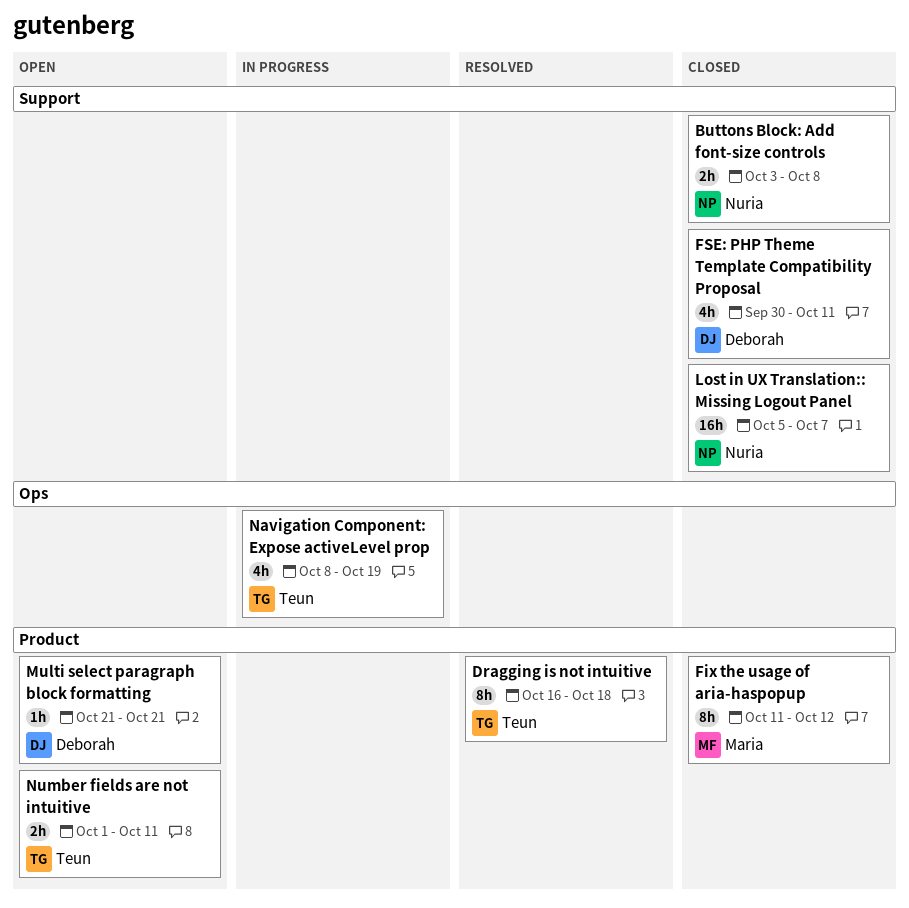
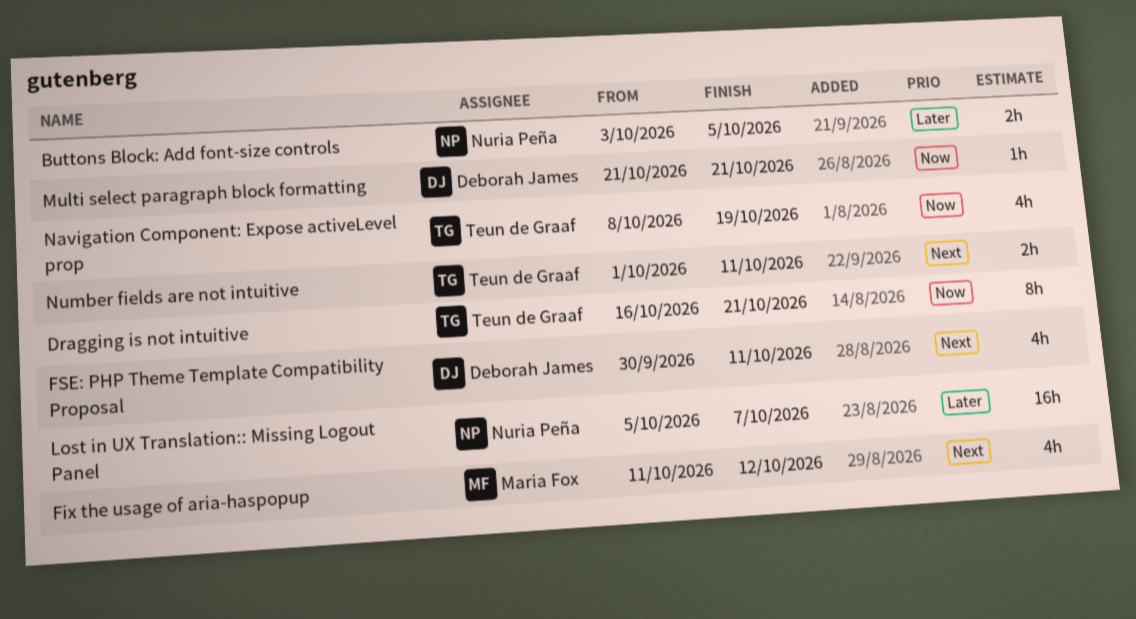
Buttons Block: Add font-size controls, due: Oct 8 -> Oct 5
Dragging is not intuitive, due: Oct 18 -> Oct 21
Fix the usage of aria-haspopup, estimate: 8h -> 4h

